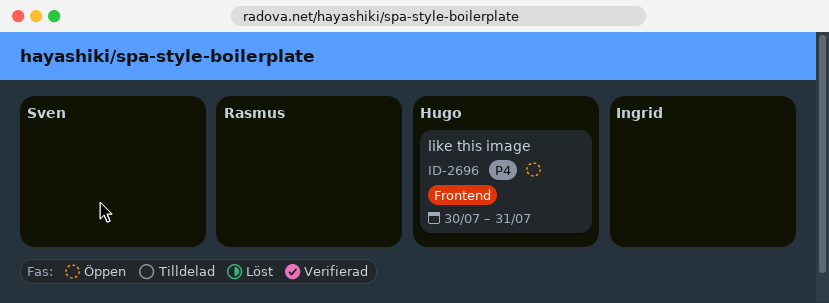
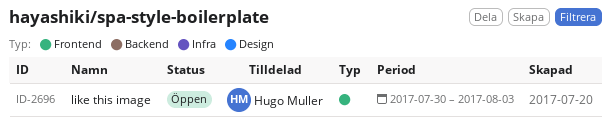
ID-2696, due: Jul 31 -> Aug 3

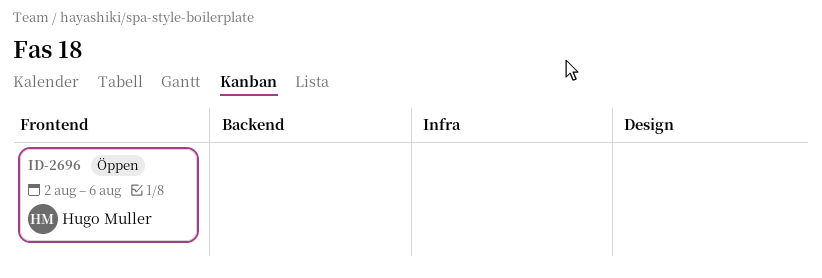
ID-2696, start: Jul 30 -> Aug 2
ID-2696, due: Aug 3 -> Aug 6

